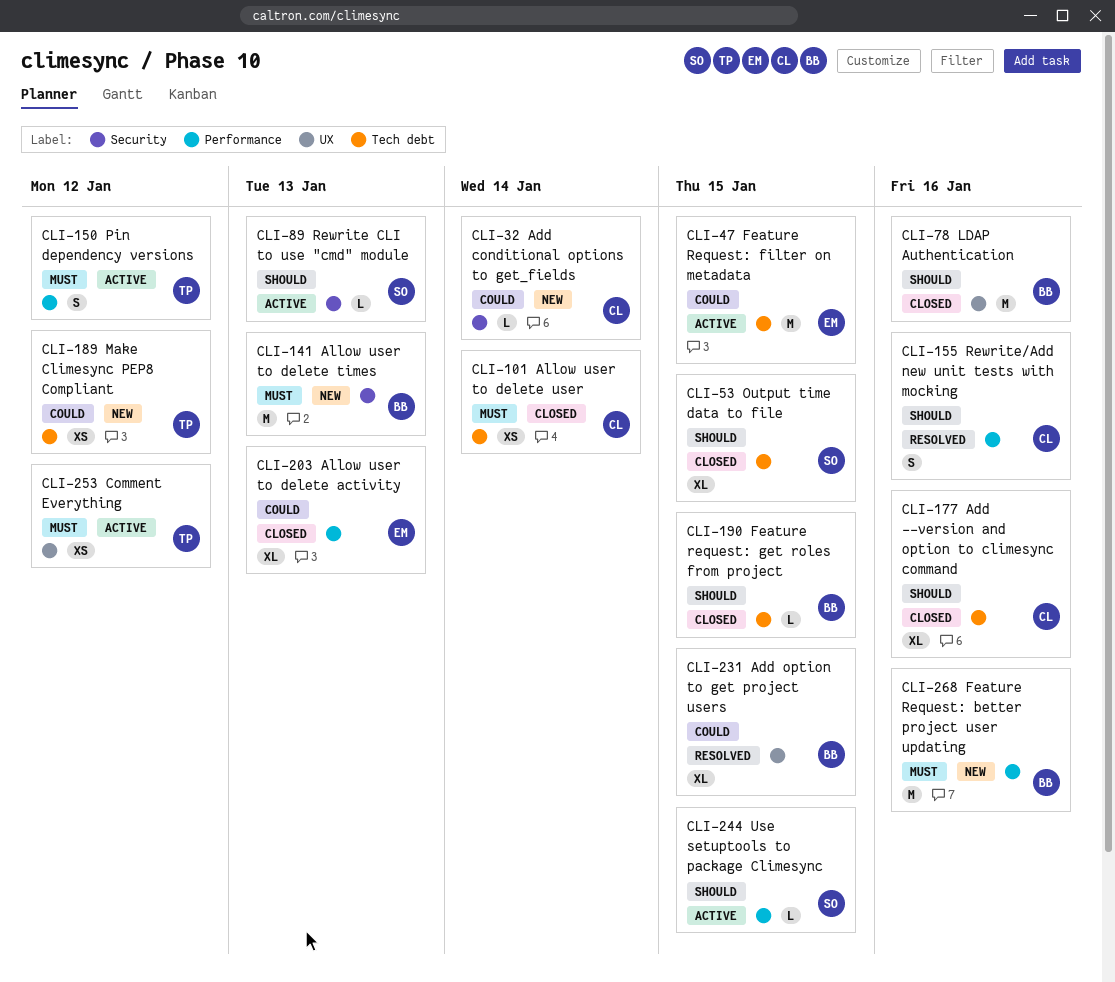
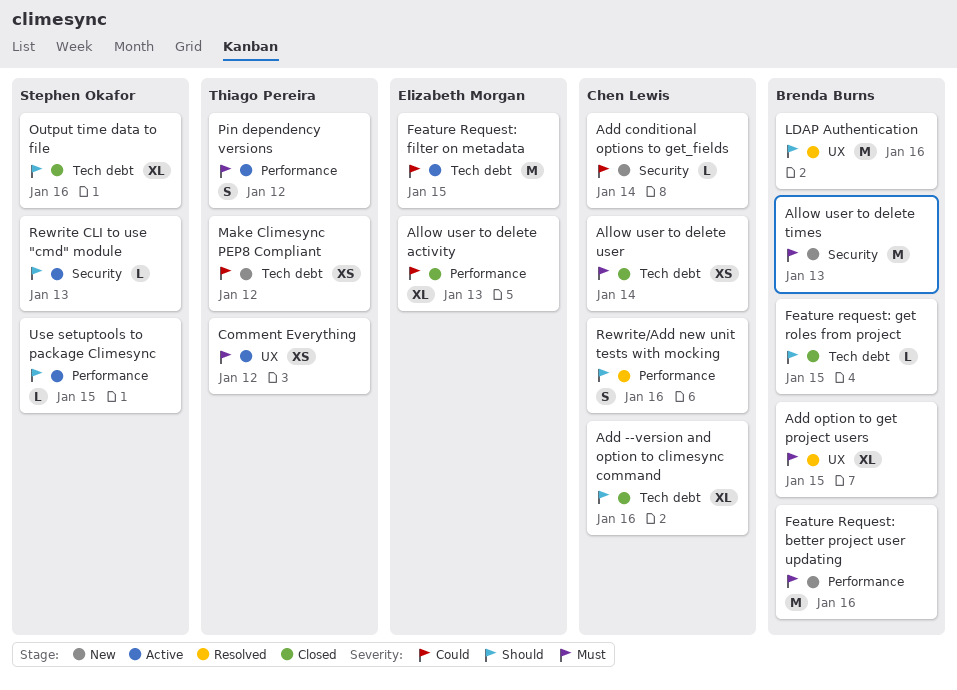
Add option to get project users, priority: Could -> Must
LDAP Authentication, status: Closed -> Resolved
Output time data to file, due: Jan 15 -> Jan 16

